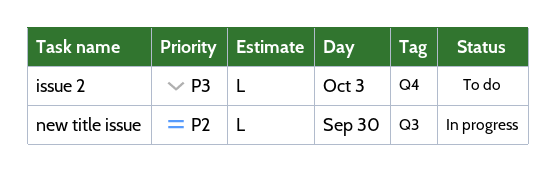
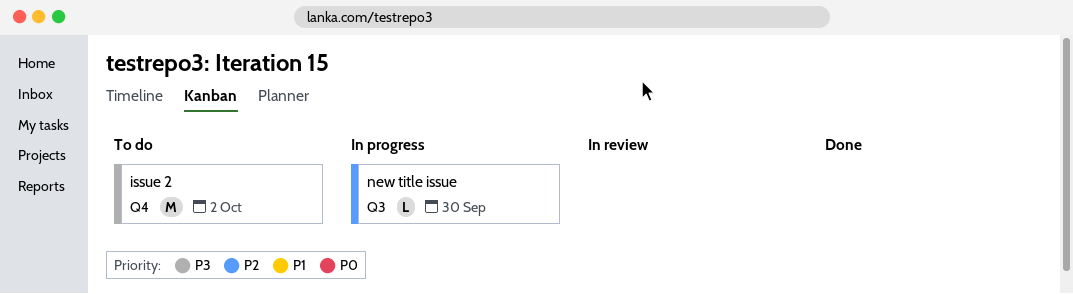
issue 2, estimate: L -> M
issue 2, day: Oct 3 -> Oct 2

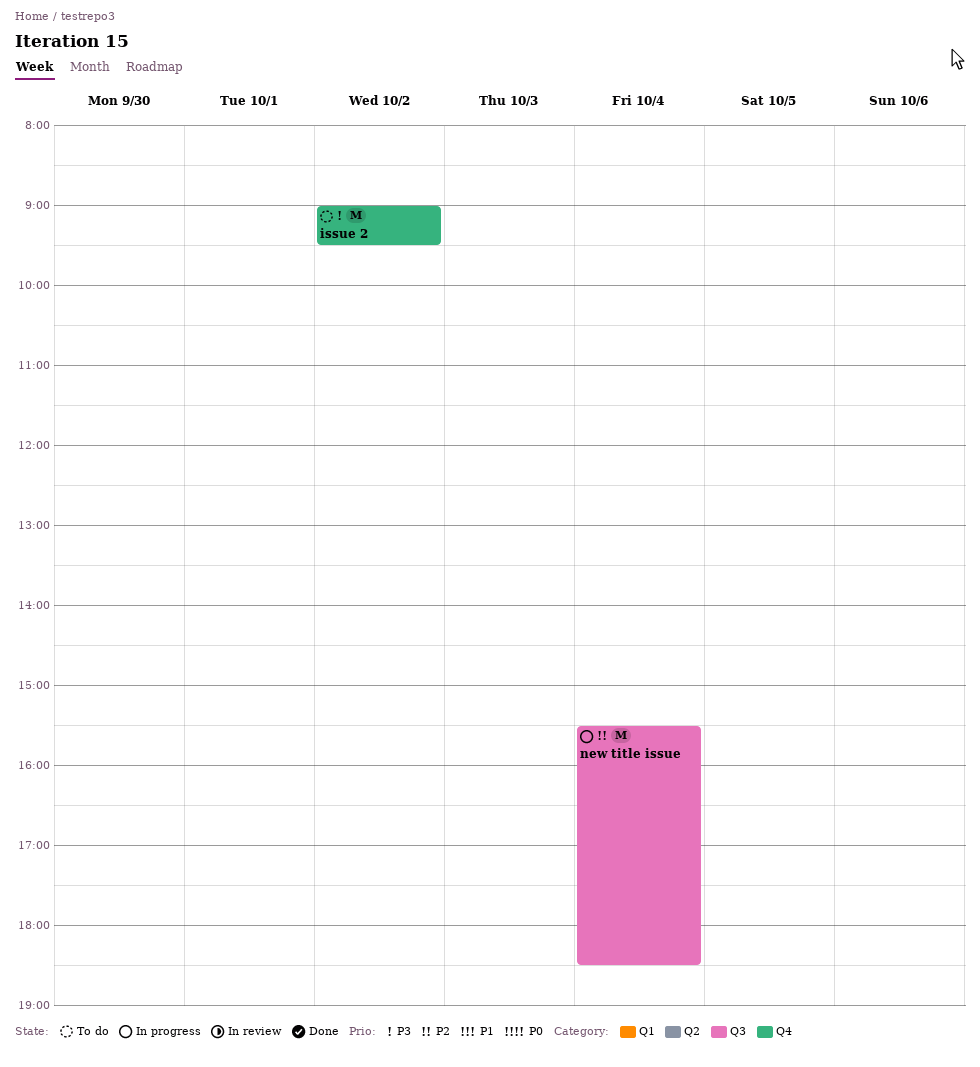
new title issue, estimate: L -> M
new title issue, day: Sep 30 -> Oct 4

